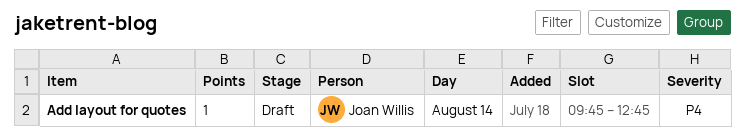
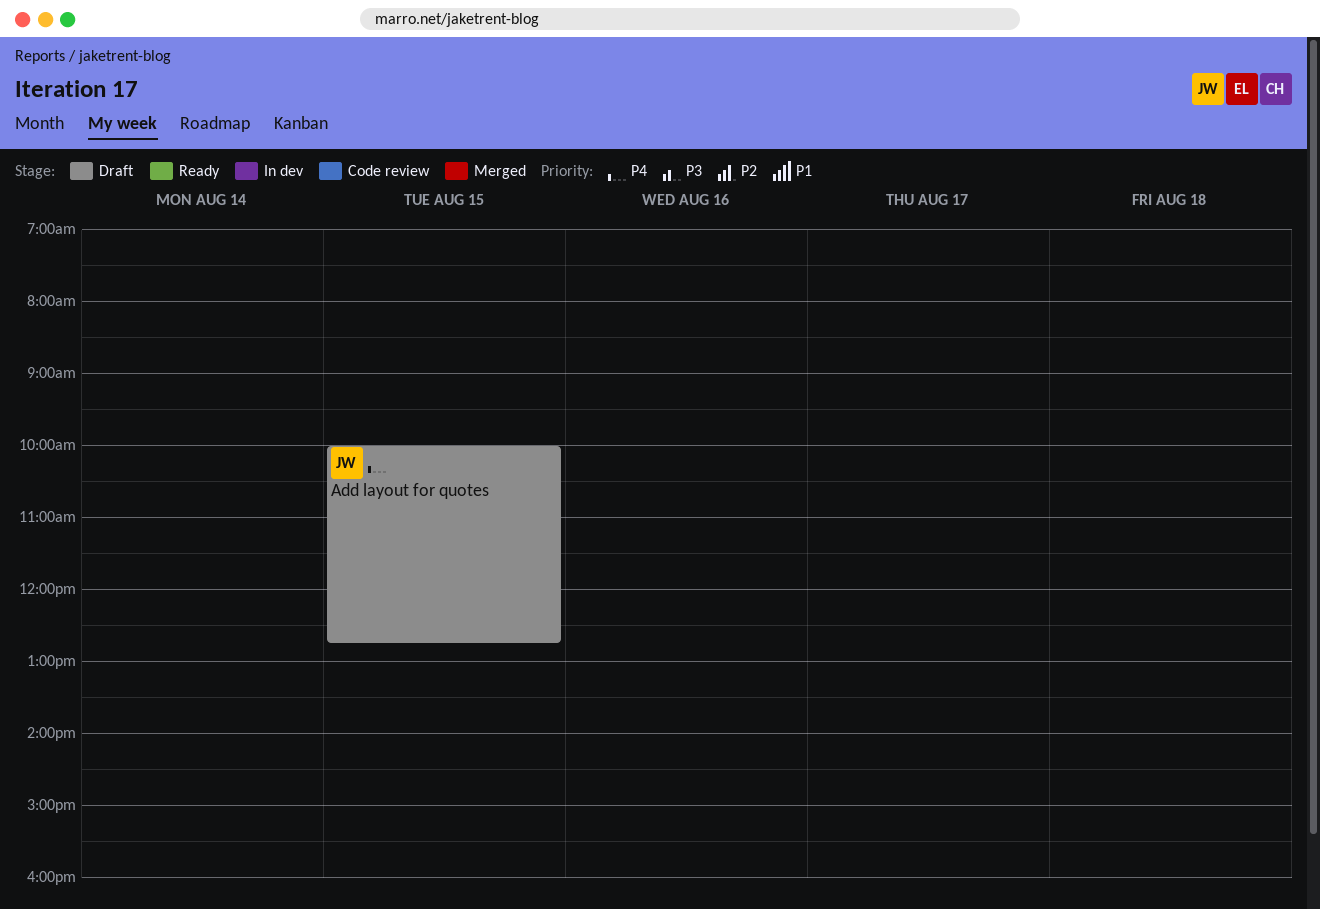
Add layout for quotes, day: Aug 14 -> Aug 15
Add layout for quotes, begins: 09:45 -> 10:00

